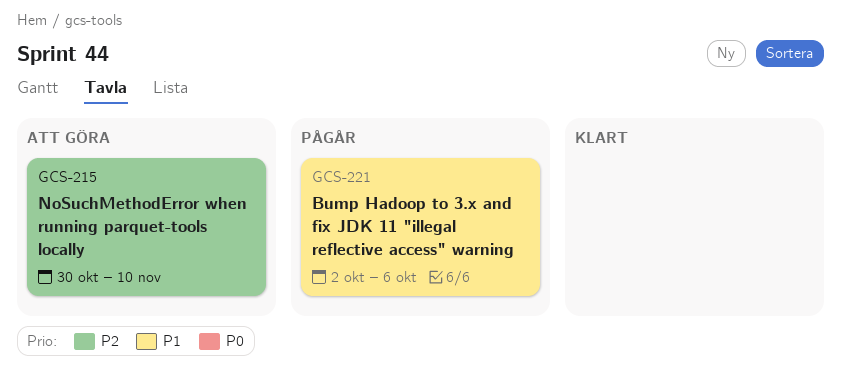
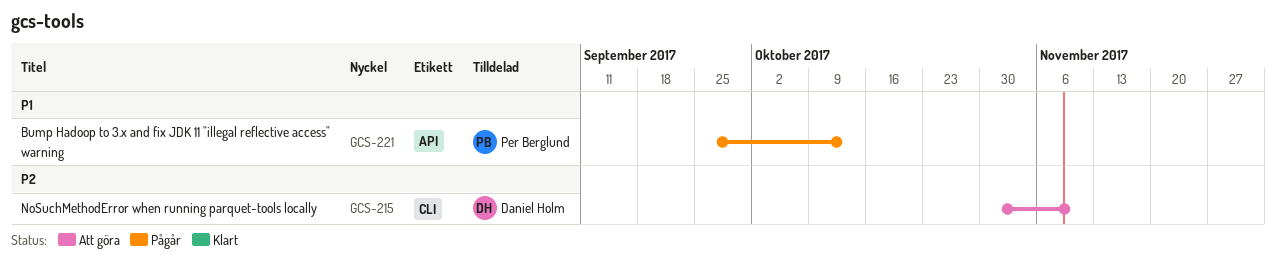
GCS-221, start: Oct 2 -> Sep 25
GCS-221, due: Oct 6 -> Oct 13

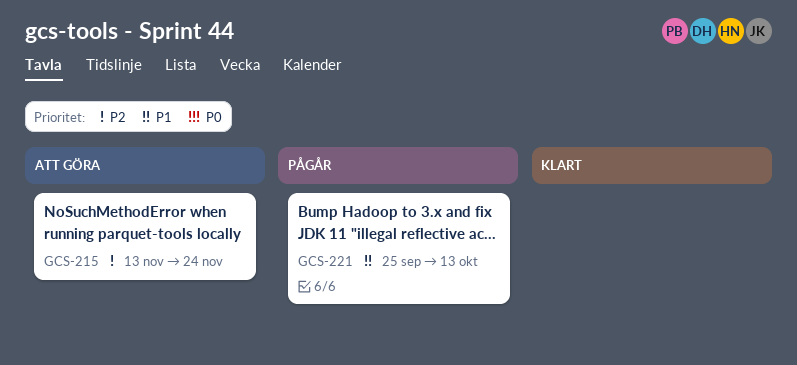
GCS-215, start: Oct 30 -> Nov 13
GCS-215, due: Nov 10 -> Nov 24

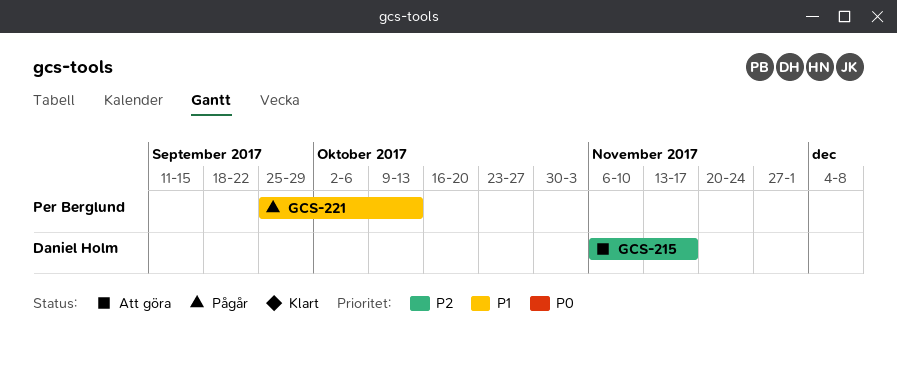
GCS-215, start: Nov 13 -> Nov 6
GCS-215, due: Nov 24 -> Nov 17

